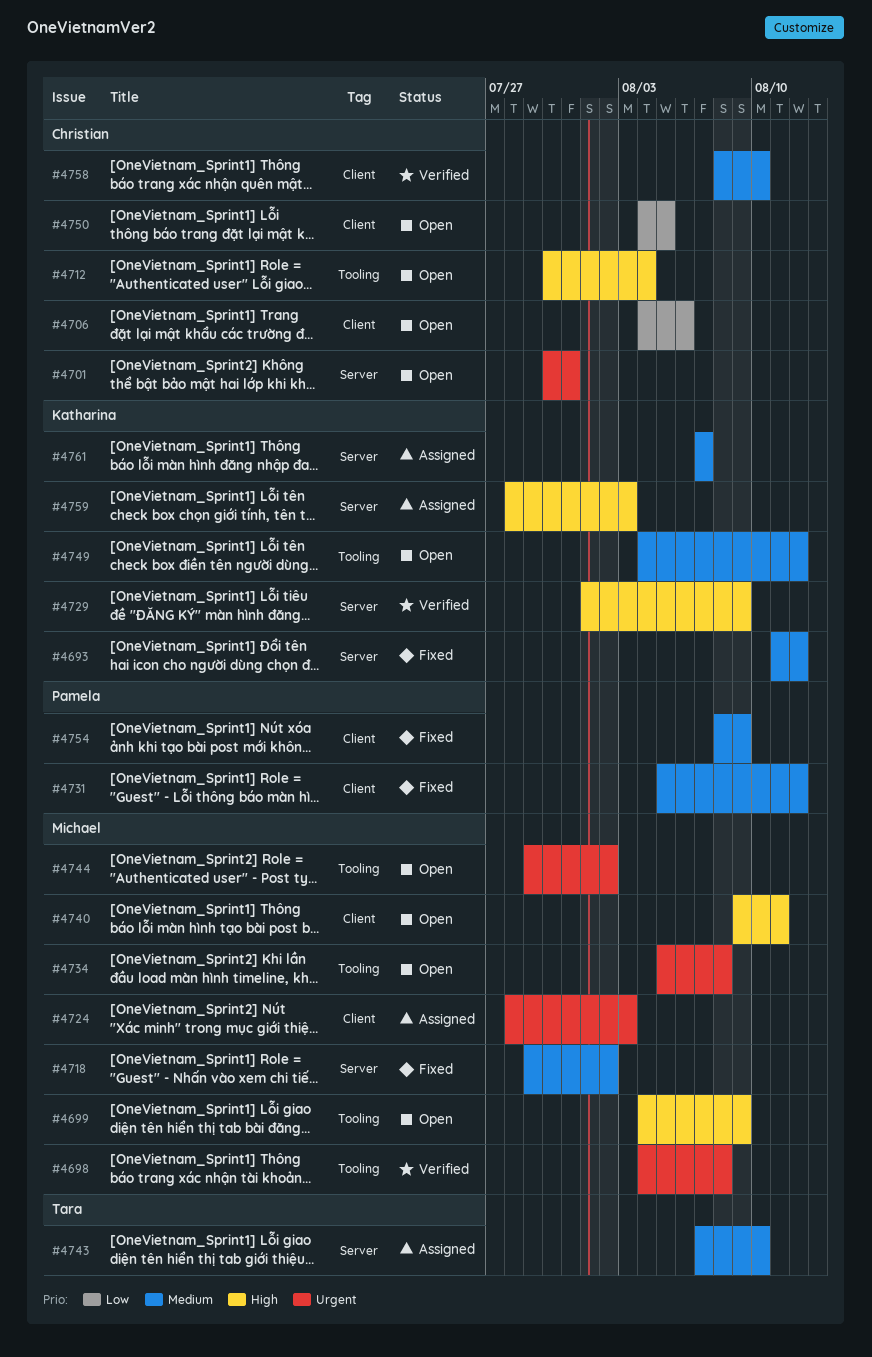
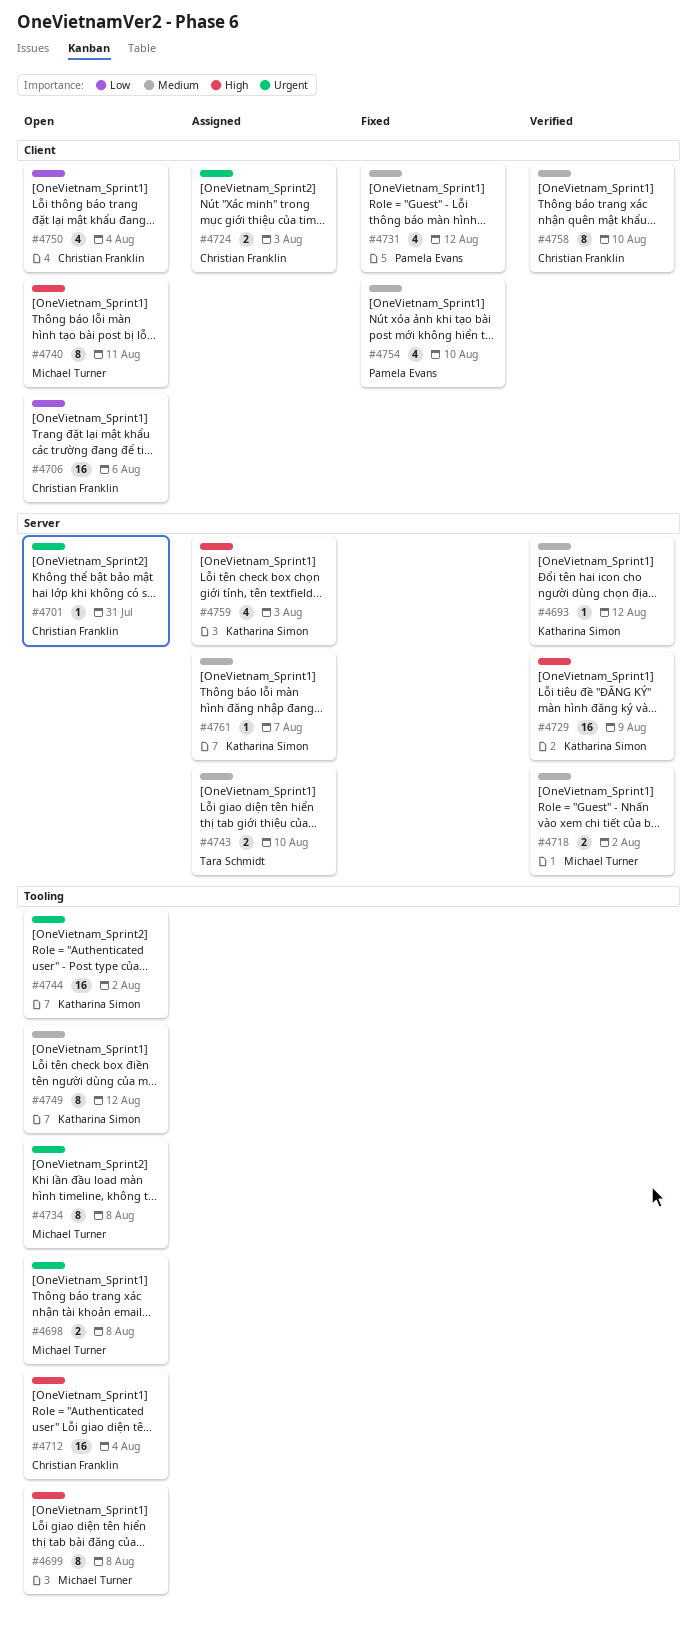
#4693, status: Fixed -> Verified
#4698, status: Verified -> Open
#4699, due: Aug 9 -> Aug 8
#4718, status: Fixed -> Verified
#4724, owner: Michael Turner -> Christian Franklin
#4744, owner: Michael Turner -> Katharina Simon
#4750, due: Aug 5 -> Aug 4
#4754, due: Aug 9 -> Aug 10

